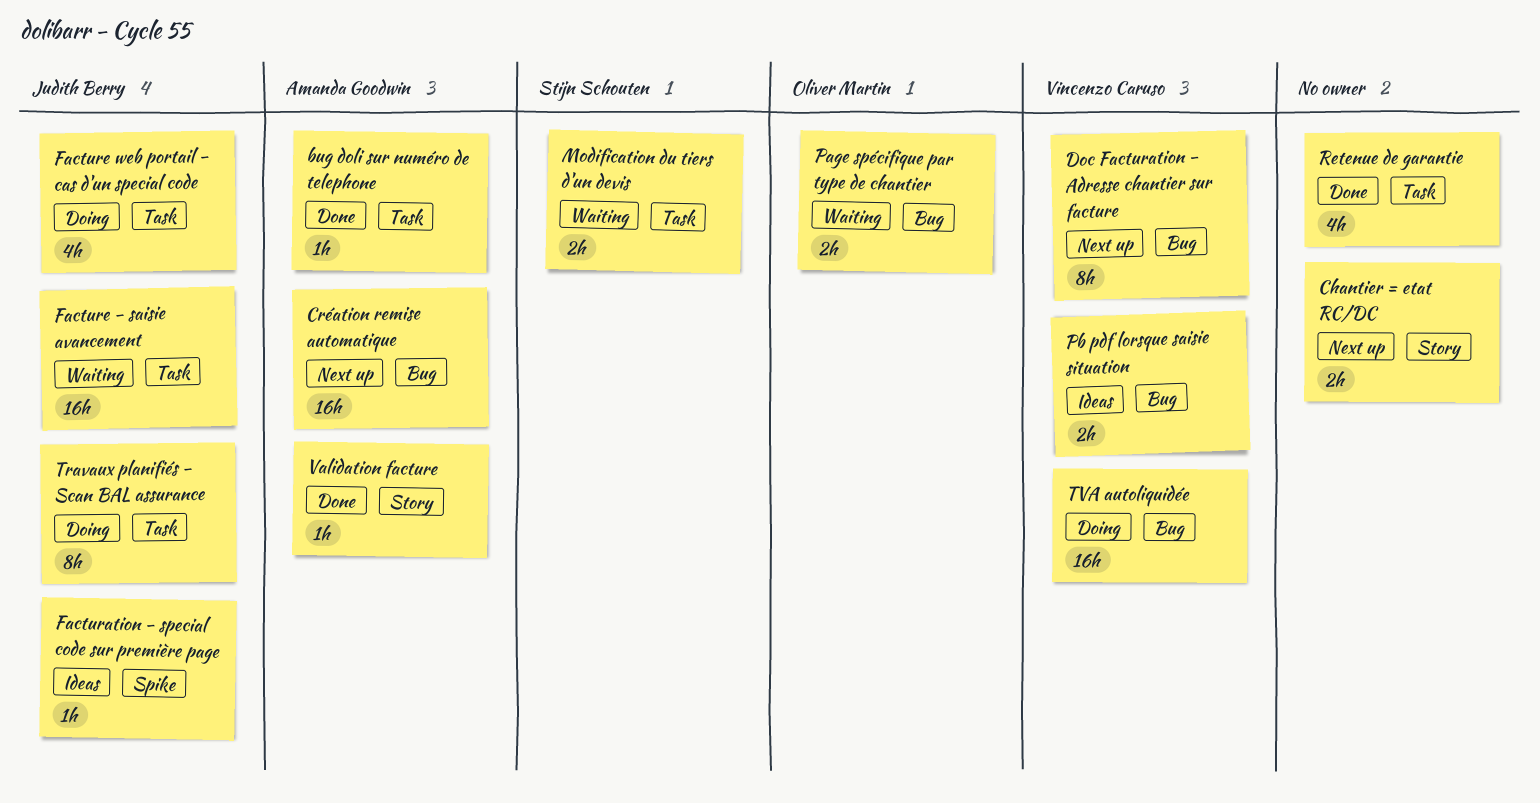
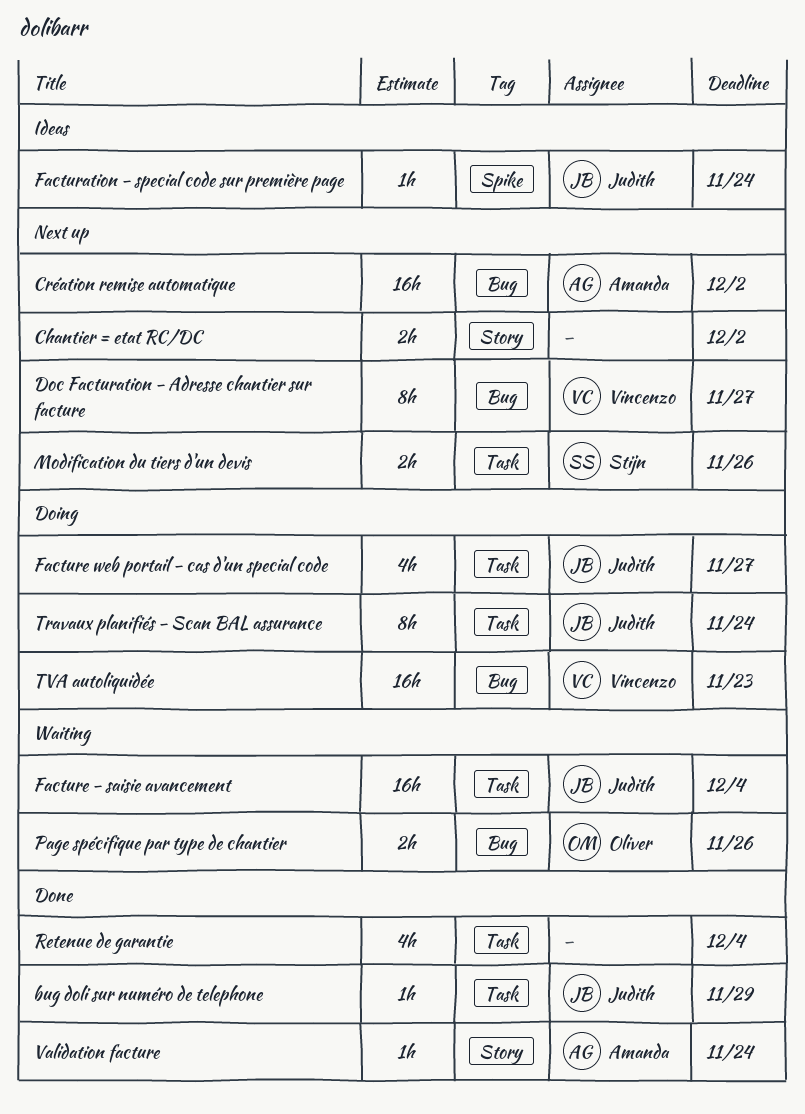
bug doli sur numéro de telephone, owner: Amanda Goodwin -> Judith Berry
Modification du tiers d'un devis, status: Waiting -> Next up
Pb pdf lorsque saisie situation: present -> none

